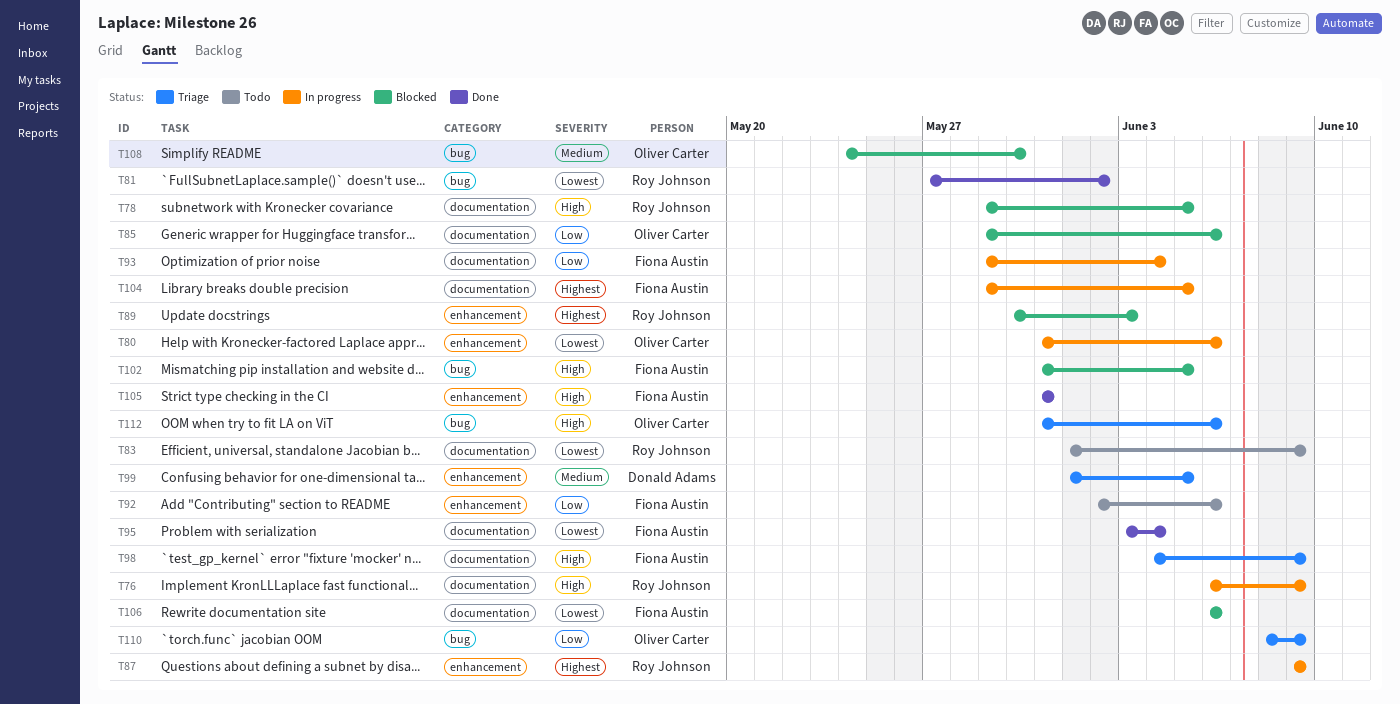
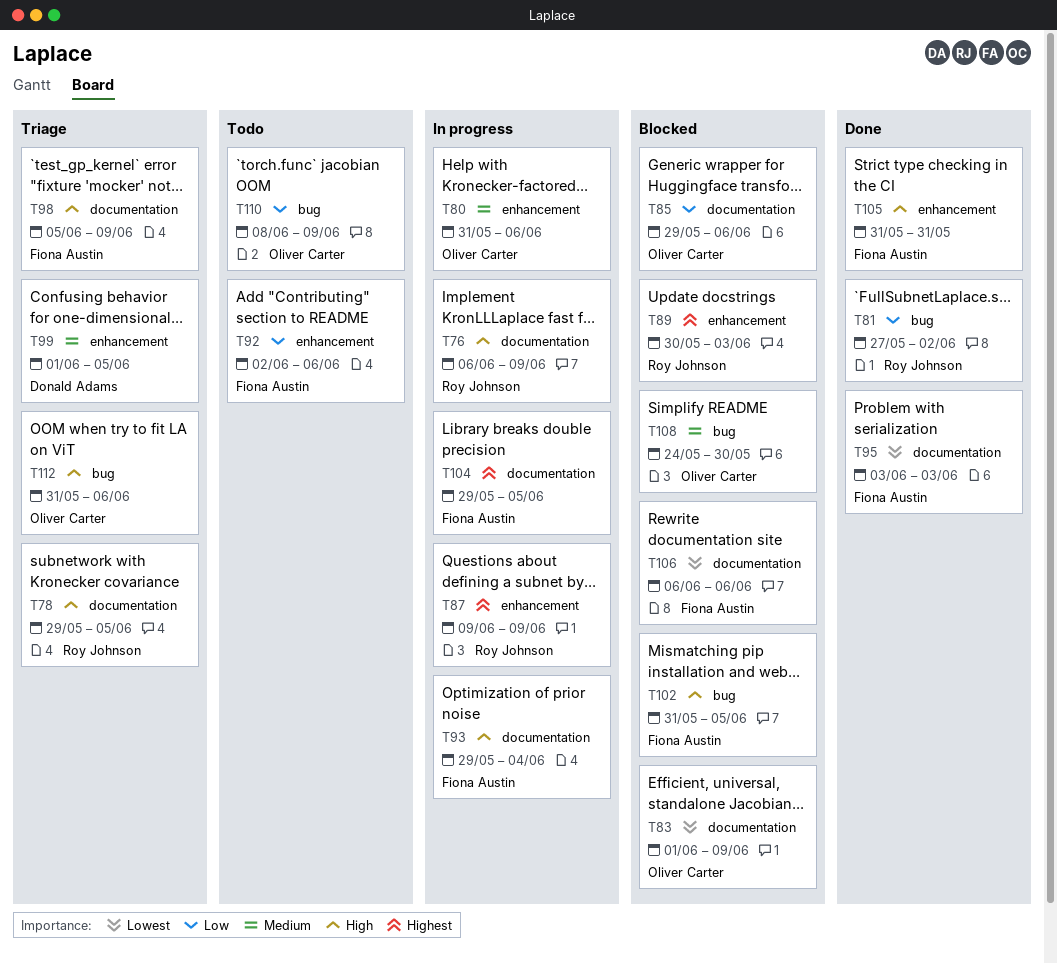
T78, status: Blocked -> Triage
T80, priority: Lowest -> Medium
T81, priority: Lowest -> Low
T83, status: Todo -> Blocked
T83, owner: Roy Johnson -> Oliver Carter
T93, priority: Low -> High
T95, due: Jun 4 -> Jun 3
T98, start: Jun 4 -> Jun 5
T110, status: Triage -> Todo

